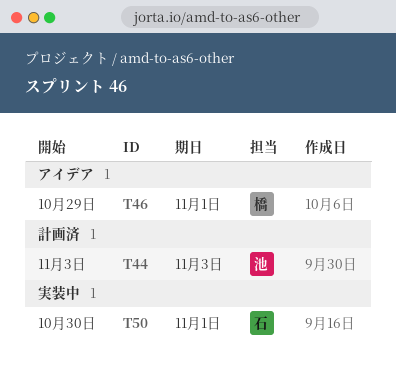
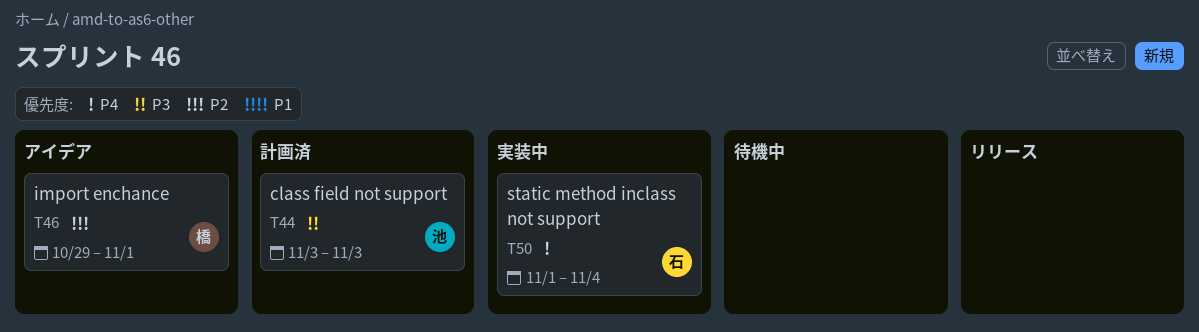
T50, start: Oct 30 -> Nov 1
T50, due: Nov 1 -> Nov 4

